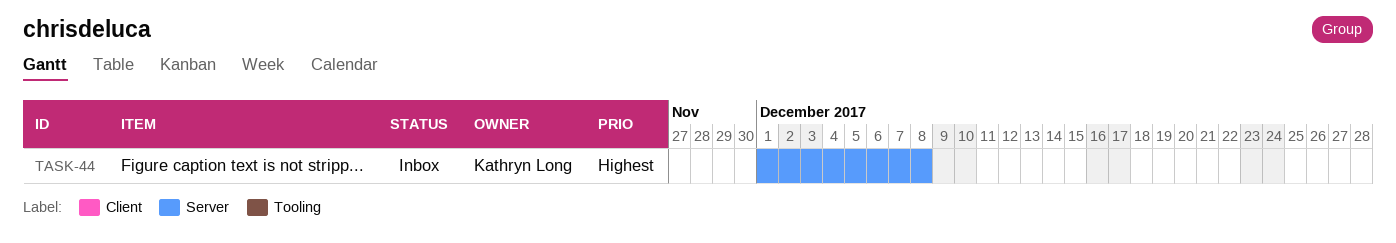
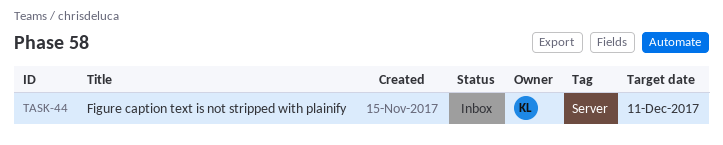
TASK-44, due: Dec 8 -> Dec 11

